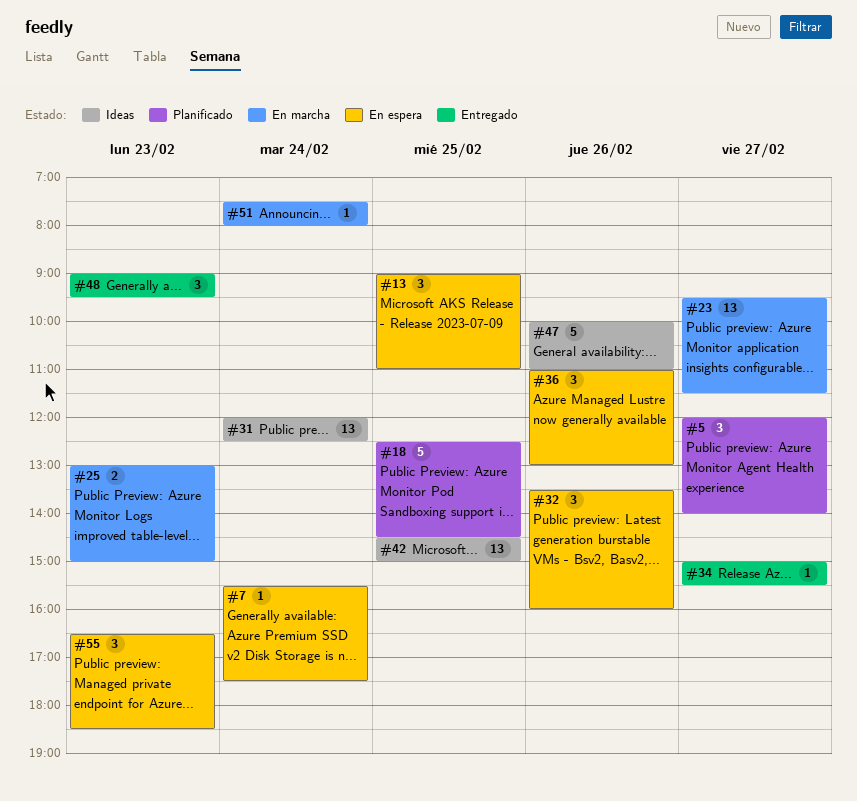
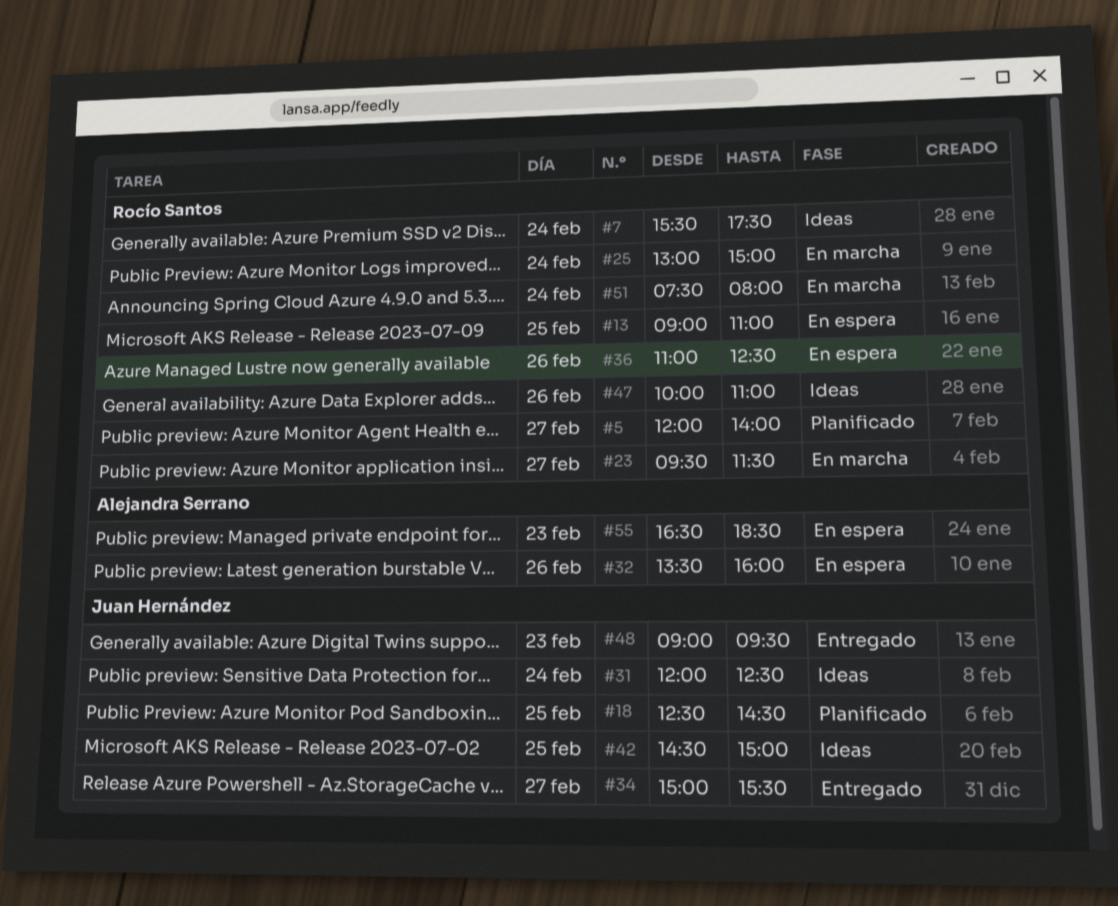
#7, status: En espera -> Ideas
#25, day: Feb 23 -> Feb 24
#36, ends: 13:00 -> 12:30

